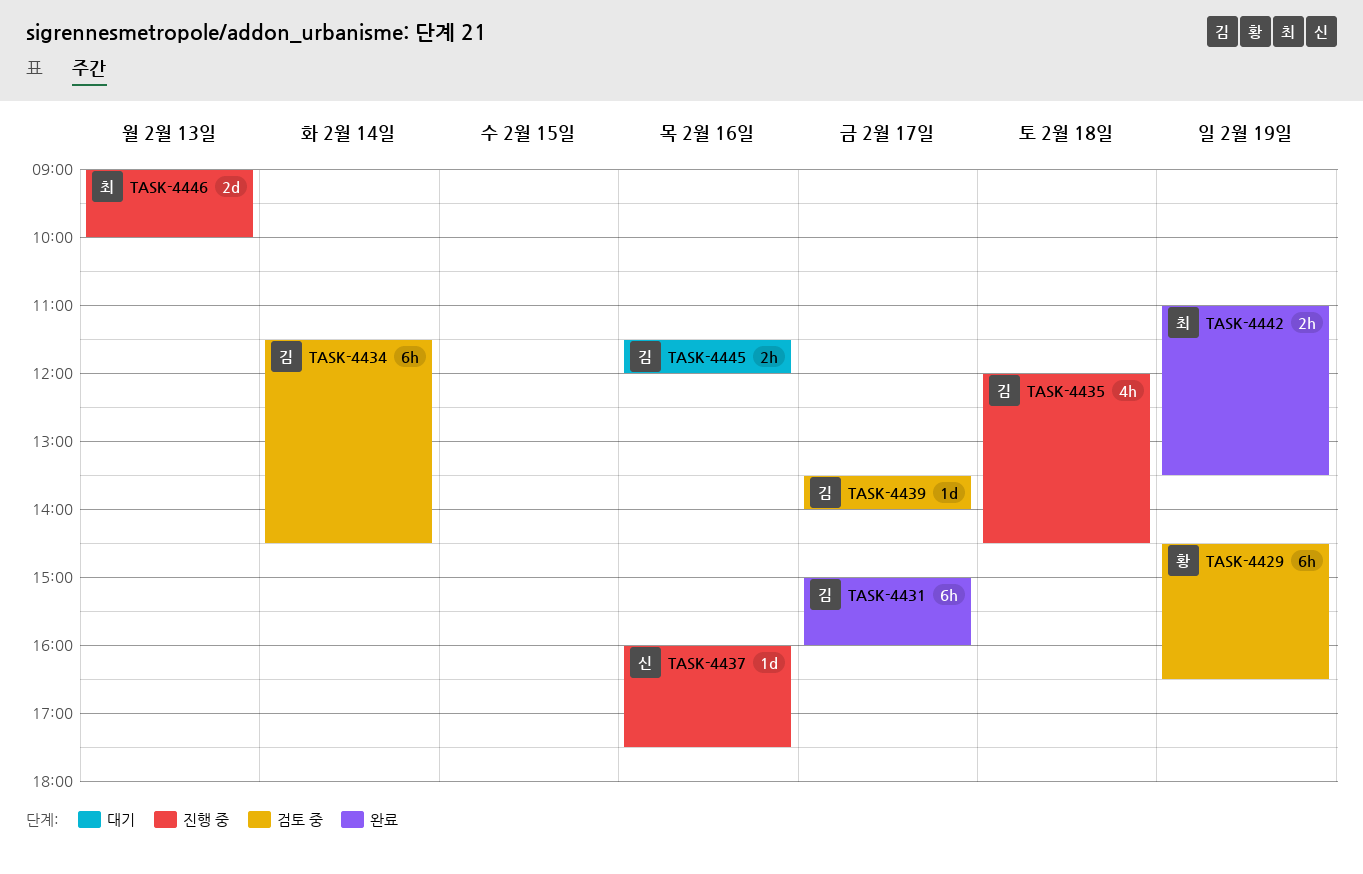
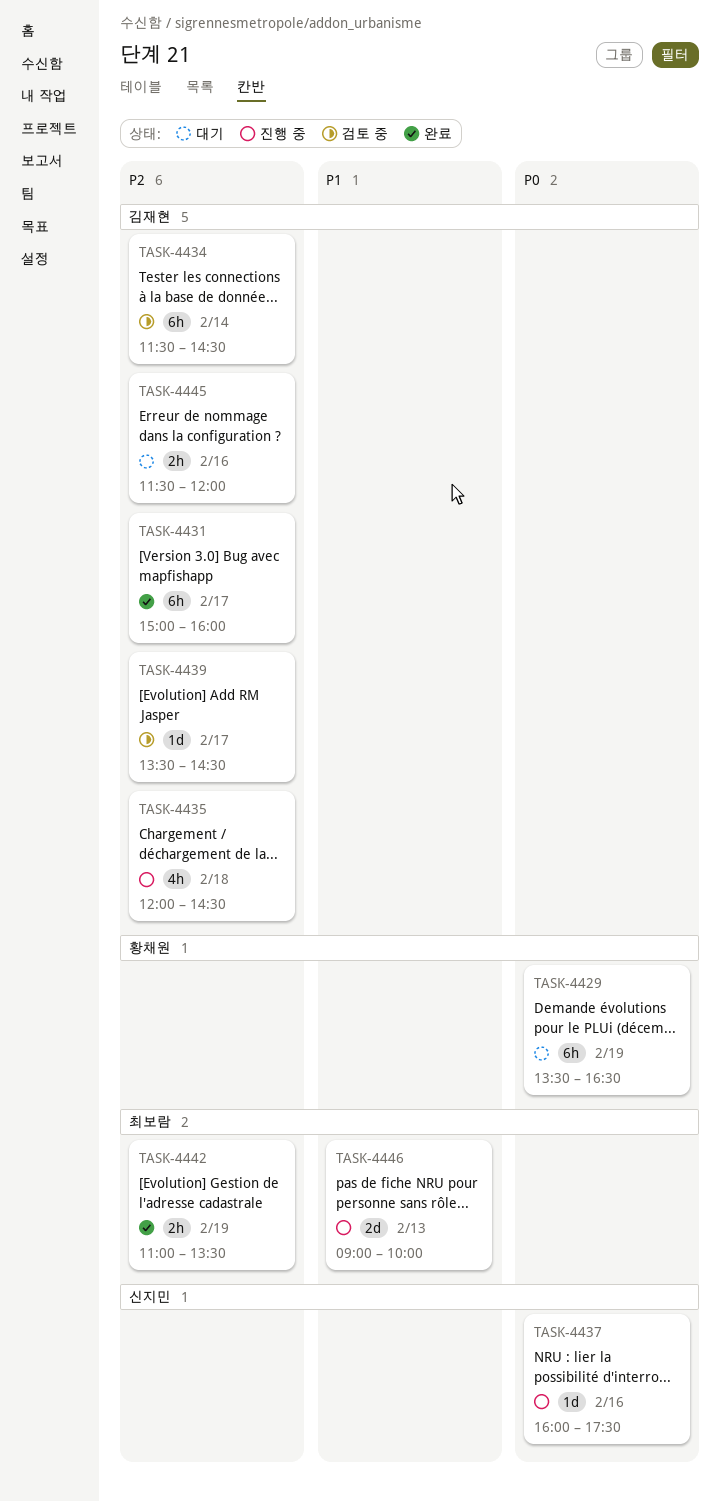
TASK-4429, status: 검토 중 -> 대기
TASK-4429, begins: 14:30 -> 13:30
TASK-4439, ends: 14:00 -> 14:30

